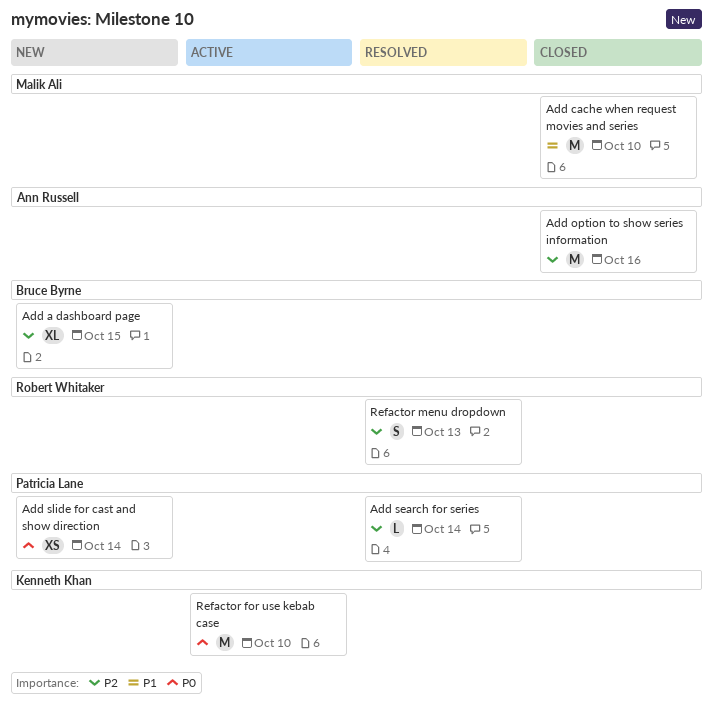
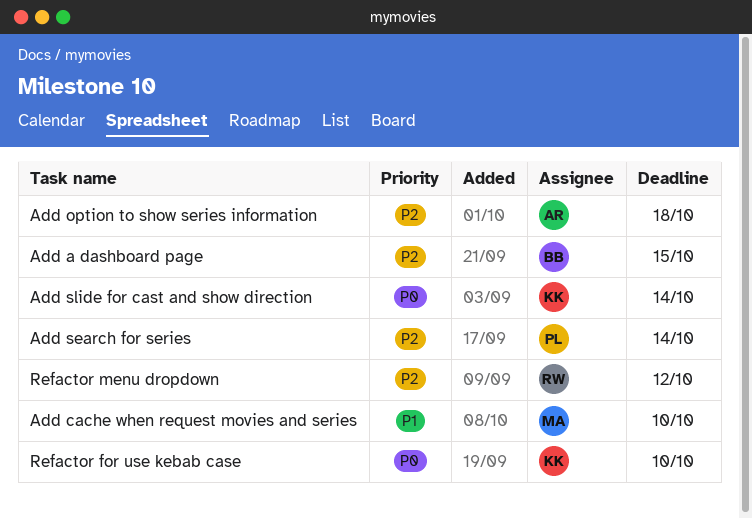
Add option to show series information, due: Oct 16 -> Oct 18
Add slide for cast and show direction, owner: Patricia Lane -> Kenneth Khan
Refactor menu dropdown, due: Oct 13 -> Oct 12

